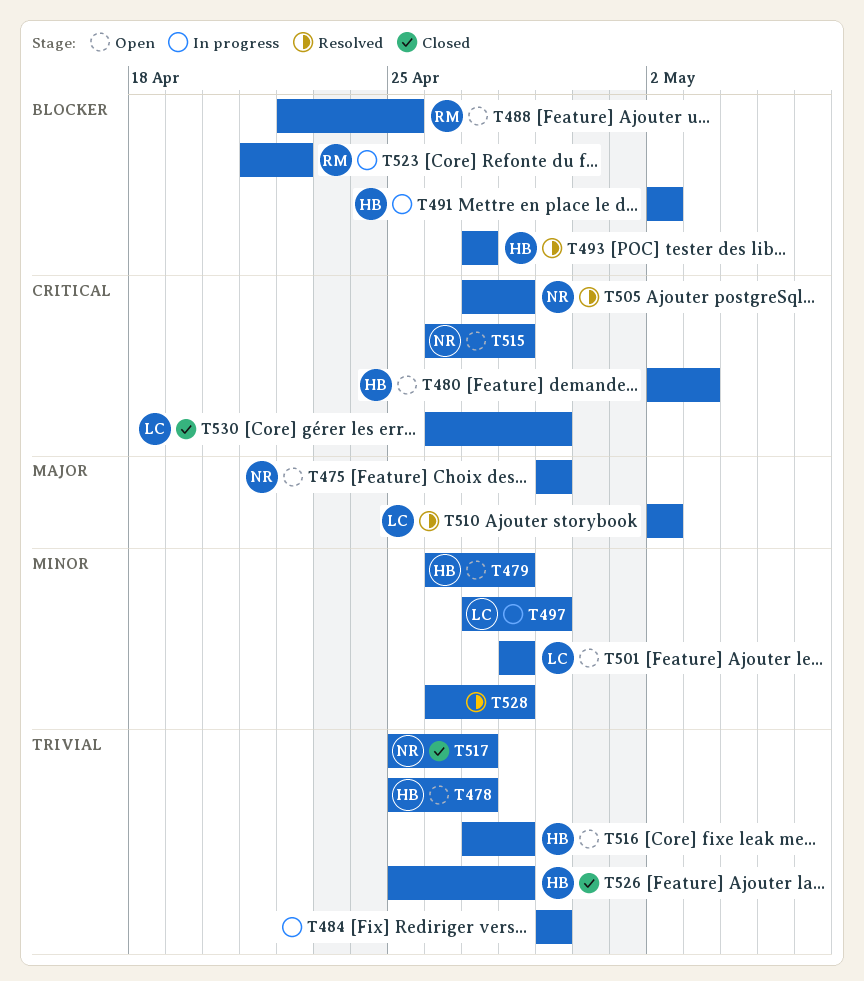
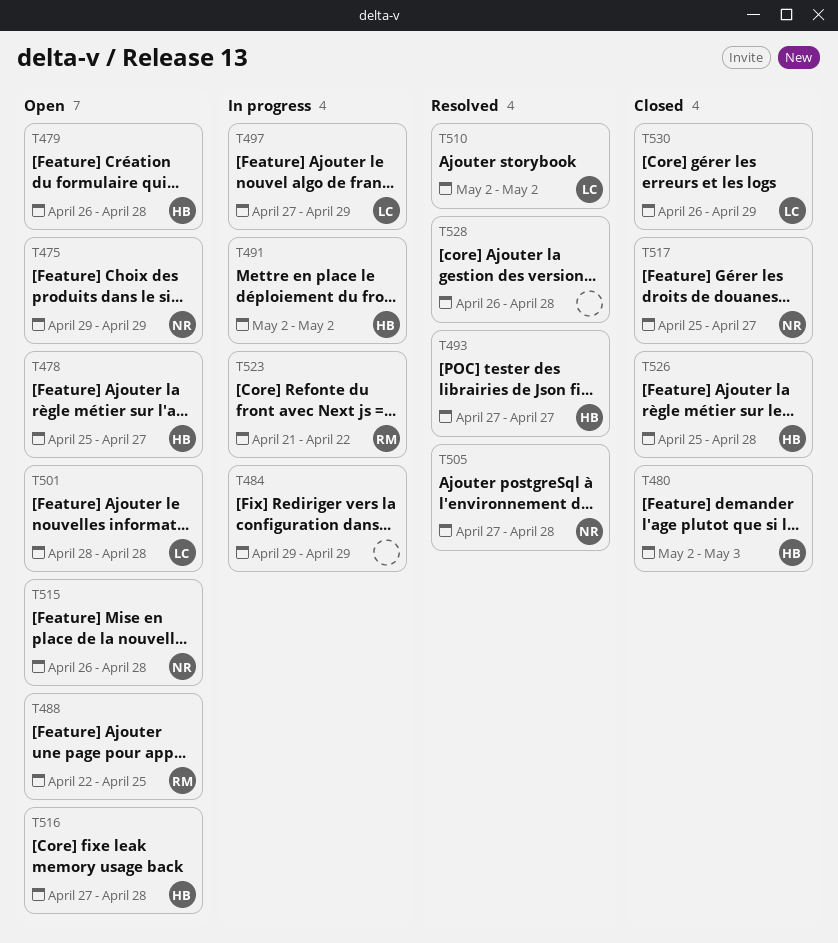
T480, status: Open -> Closed

